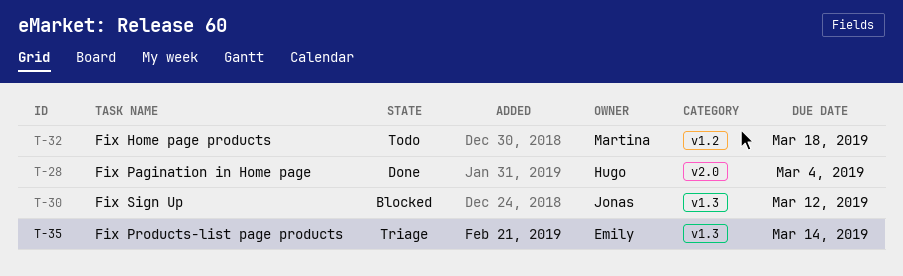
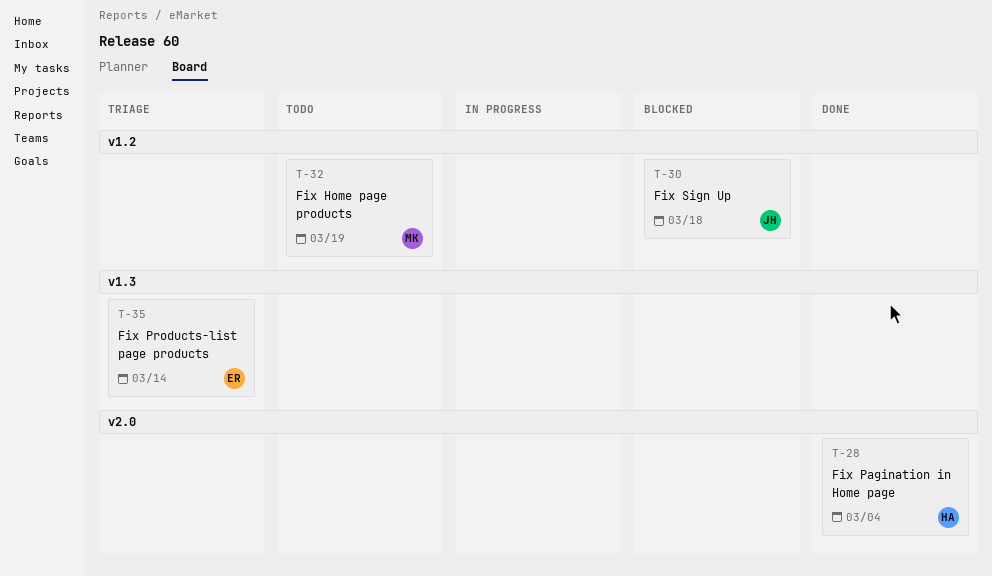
T-30, label: v1.3 -> v1.2
T-30, due: Mar 12 -> Mar 18
T-32, due: Mar 18 -> Mar 19

